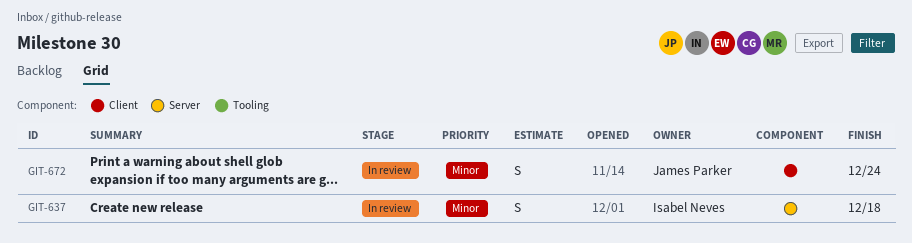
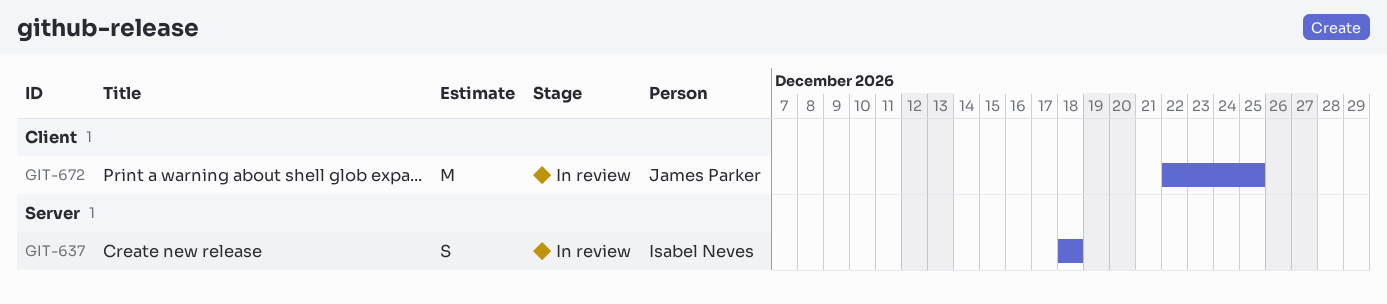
GIT-672, estimate: S -> M
GIT-672, due: Dec 24 -> Dec 25

